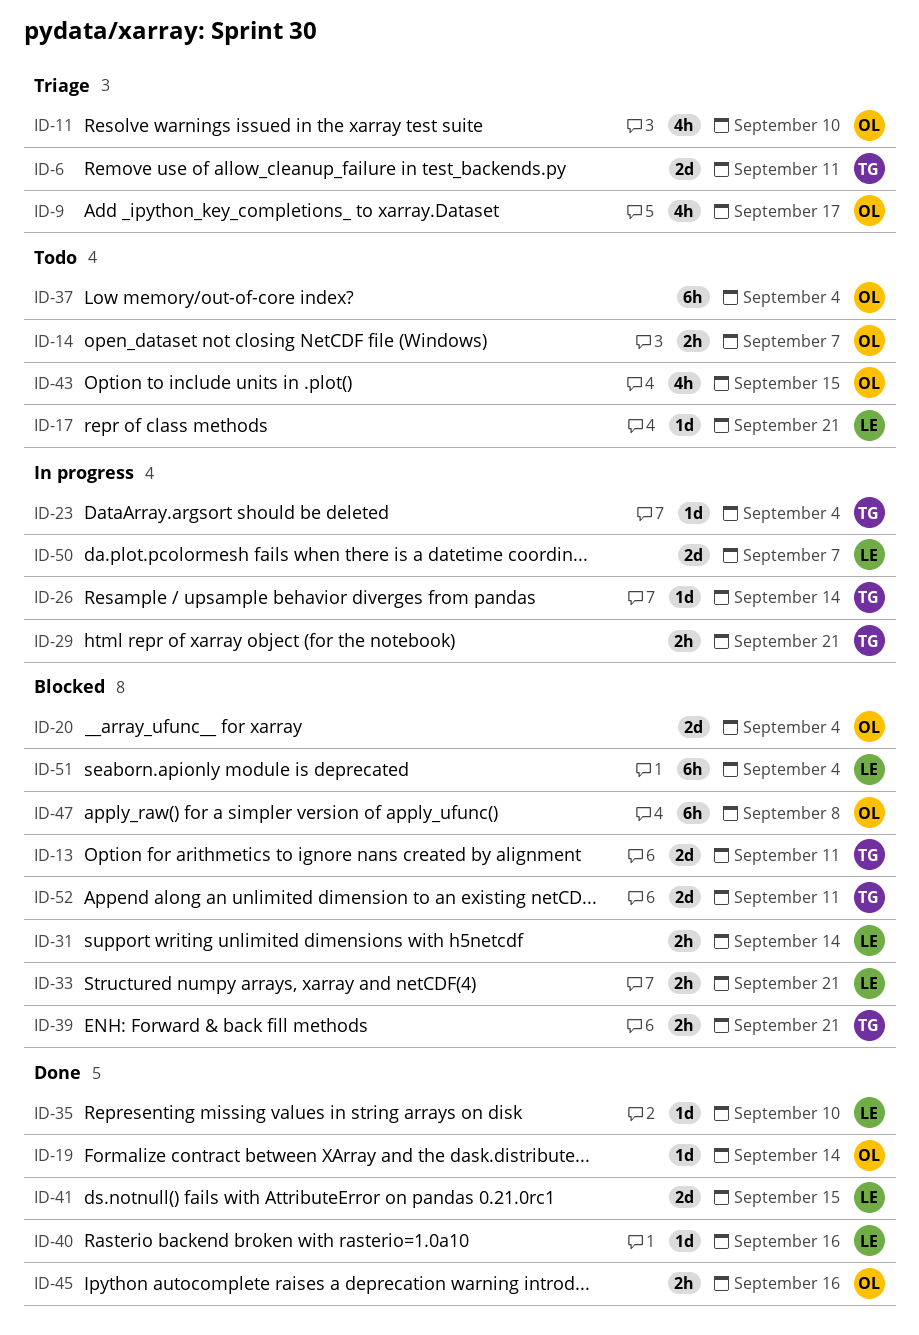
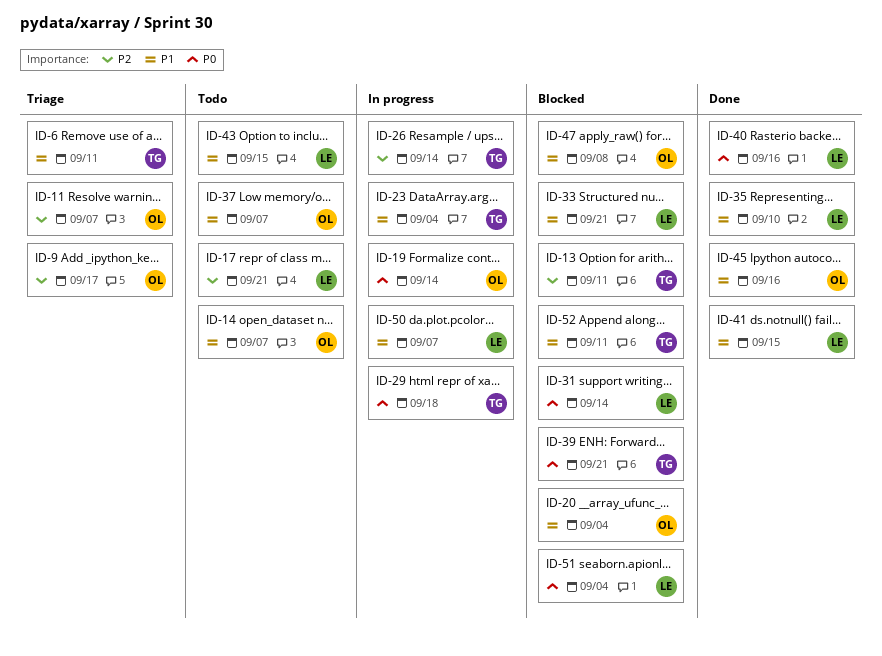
ID-11, due: Sep 10 -> Sep 7
ID-19, status: Done -> In progress
ID-29, due: Sep 21 -> Sep 18
ID-37, due: Sep 4 -> Sep 7
ID-43, owner: OL -> LE

